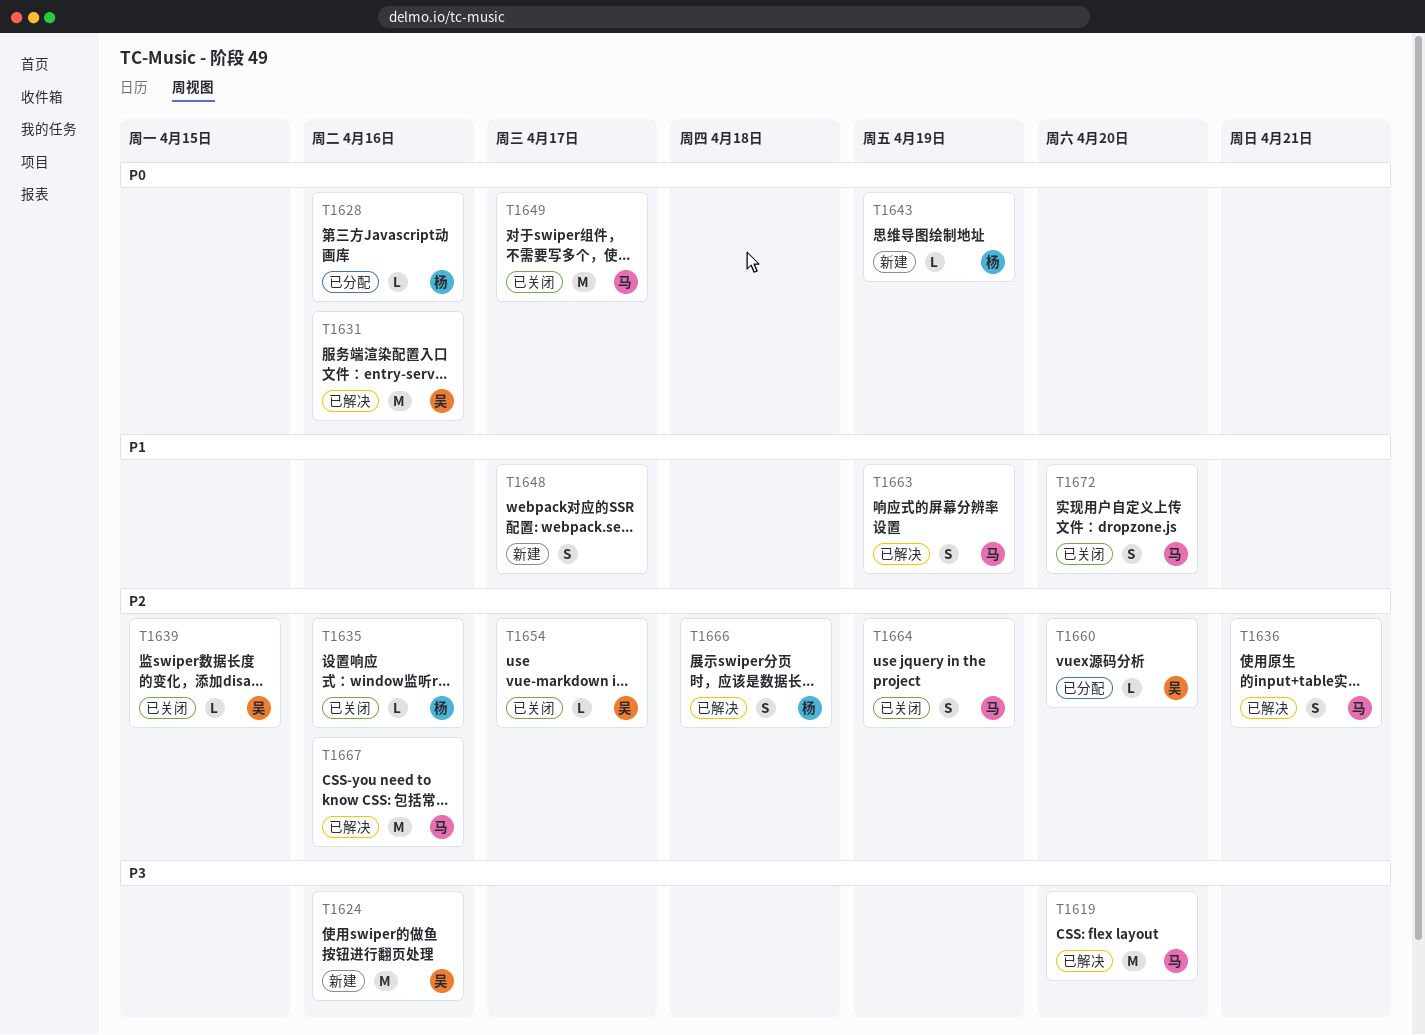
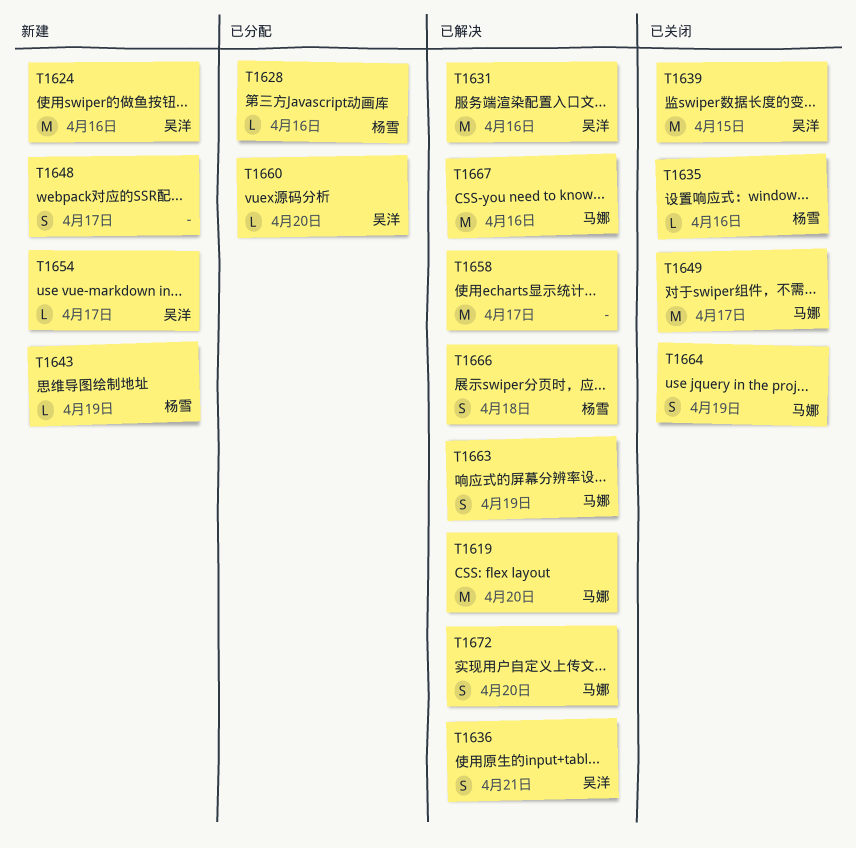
T1636, owner: 马娜 -> 吴洋
T1639, estimate: L -> M
T1654, status: 已关闭 -> 新建
T1658: none -> present
T1672, status: 已关闭 -> 已解决

